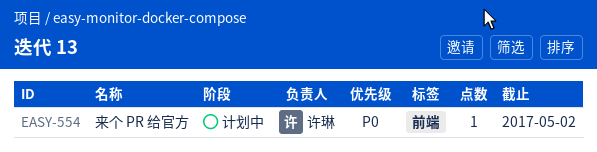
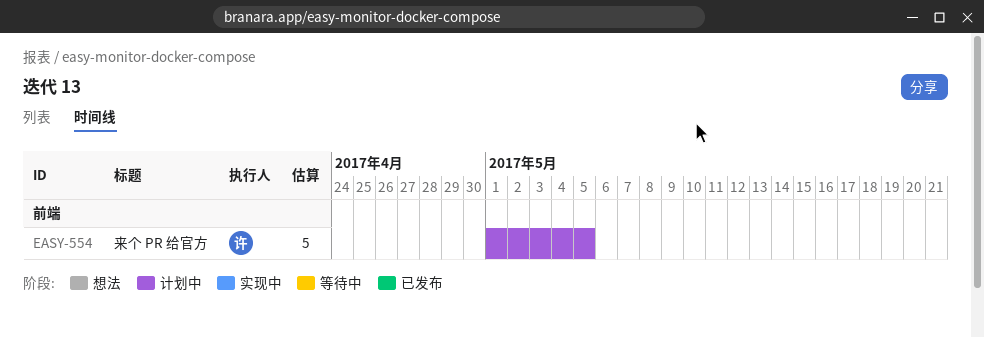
EASY-554, estimate: 1 -> 5
EASY-554, due: May 2 -> May 5

